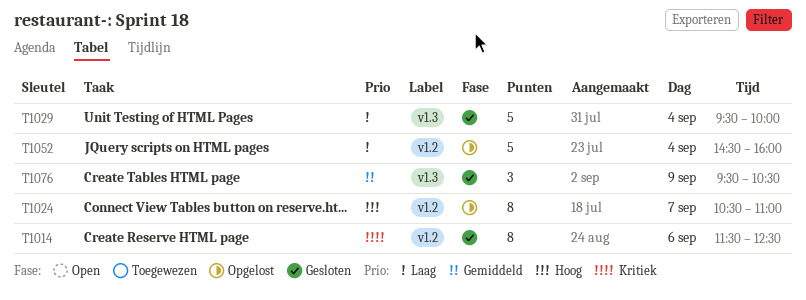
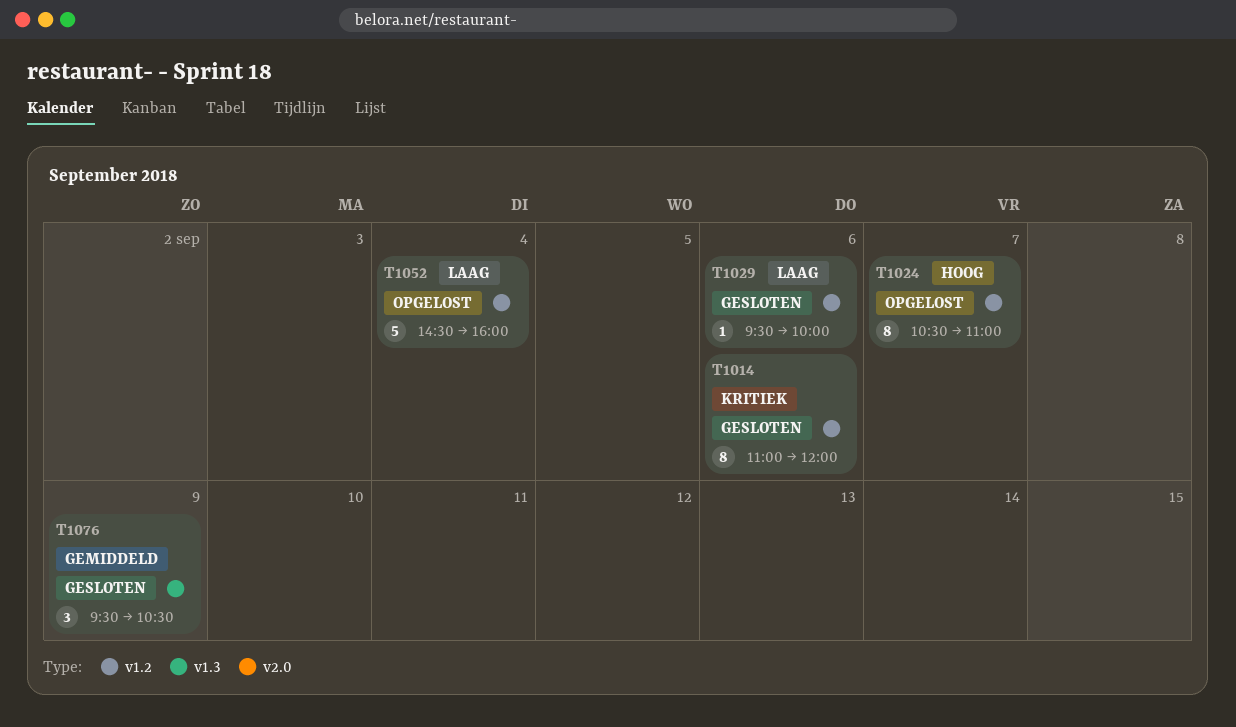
T1014, begins: 11:30 -> 11:00
T1014, ends: 12:30 -> 12:00
T1029, label: v1.3 -> v1.2
T1029, estimate: 5 -> 1
T1029, day: Sep 4 -> Sep 6

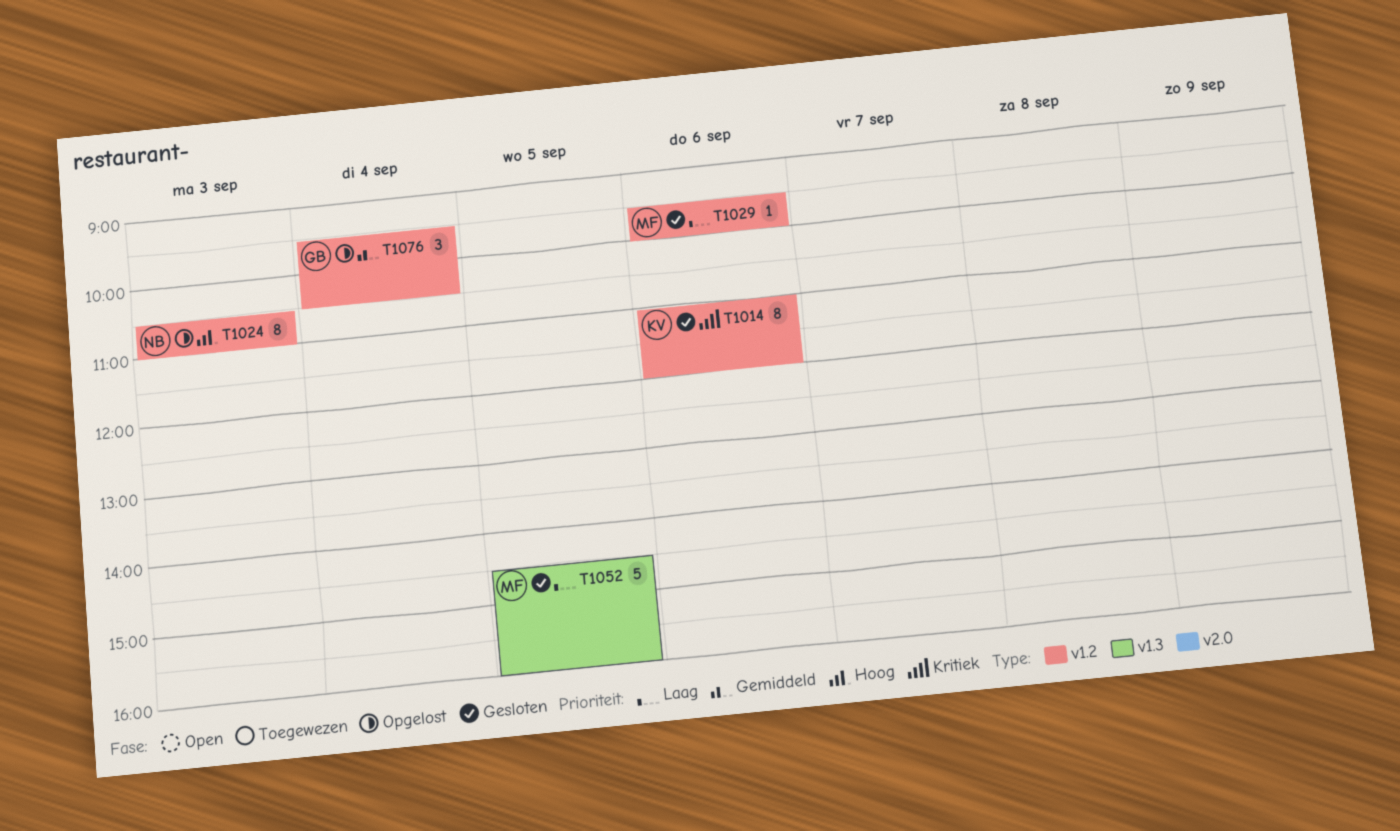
T1024, day: Sep 7 -> Sep 3
T1052, status: Opgelost -> Gesloten
T1052, label: v1.2 -> v1.3
T1052, day: Sep 4 -> Sep 5
T1076, status: Gesloten -> Opgelost
T1076, label: v1.3 -> v1.2
T1076, day: Sep 9 -> Sep 4

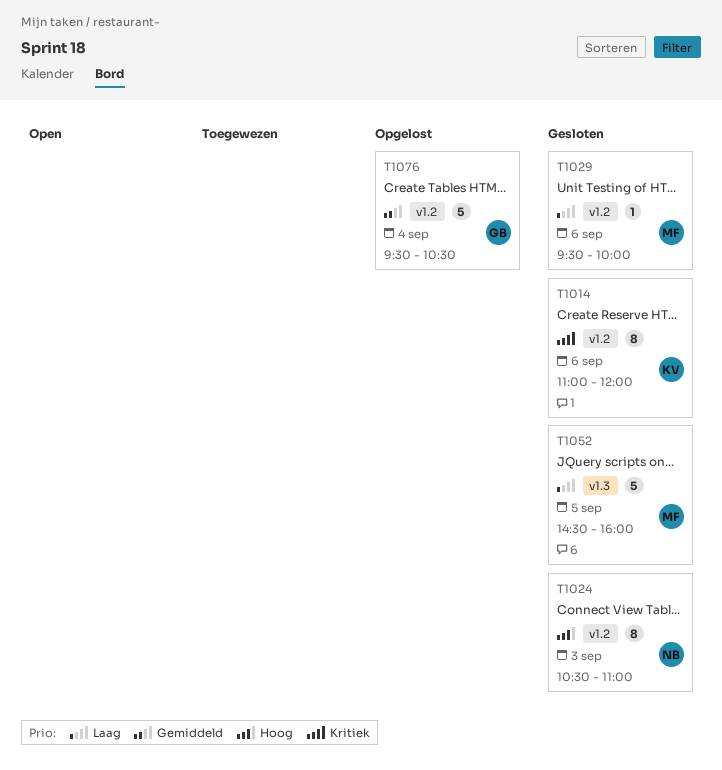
T1024, status: Opgelost -> Gesloten
T1076, estimate: 3 -> 5

